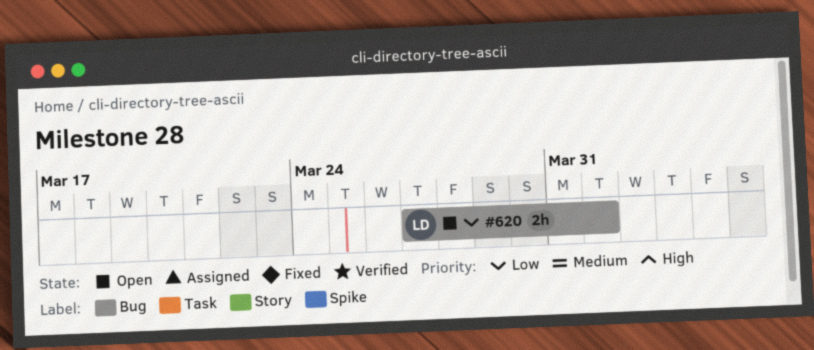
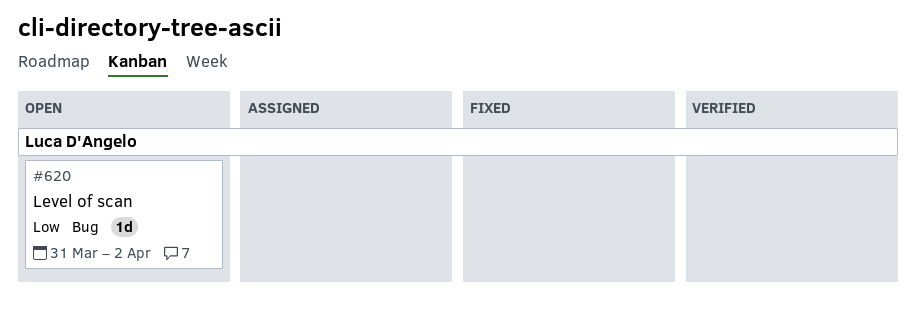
#620, estimate: 2h -> 1d
#620, start: Mar 27 -> Mar 31
#620, due: Apr 1 -> Apr 2

